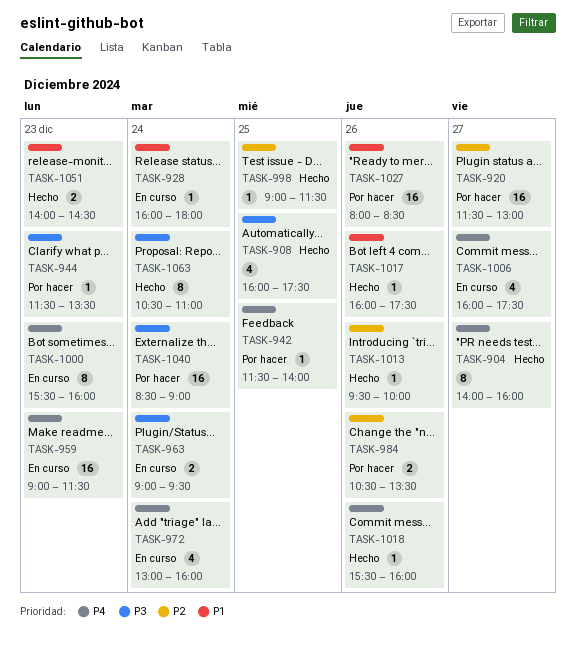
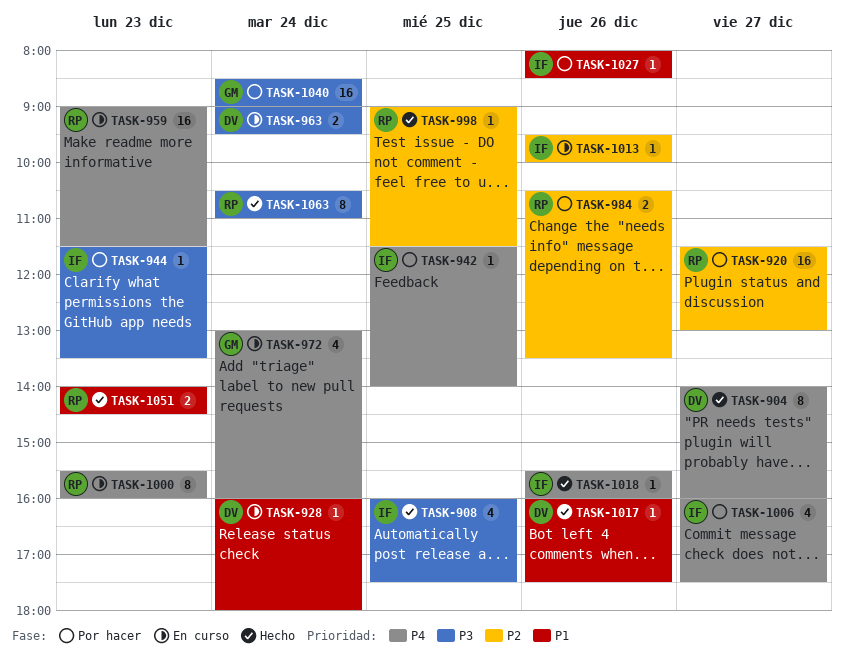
TASK-1006, status: En curso -> Por hacer
TASK-1013, status: Hecho -> En curso
TASK-1027, estimate: 16 -> 1

